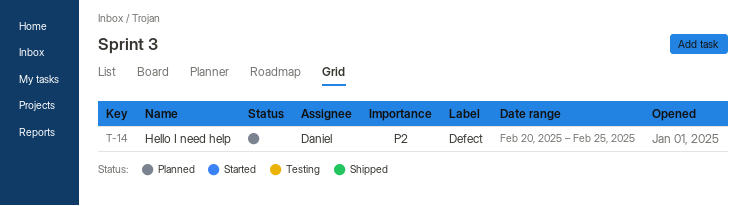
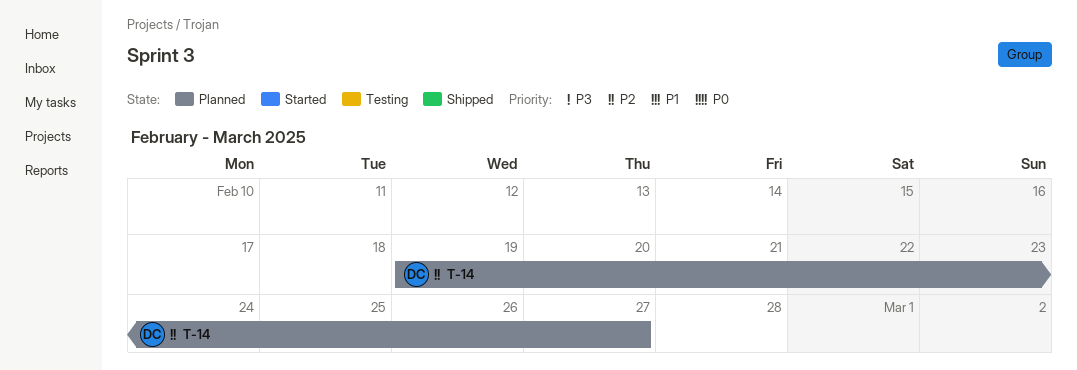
T-14, start: Feb 20 -> Feb 19
T-14, due: Feb 25 -> Feb 27

